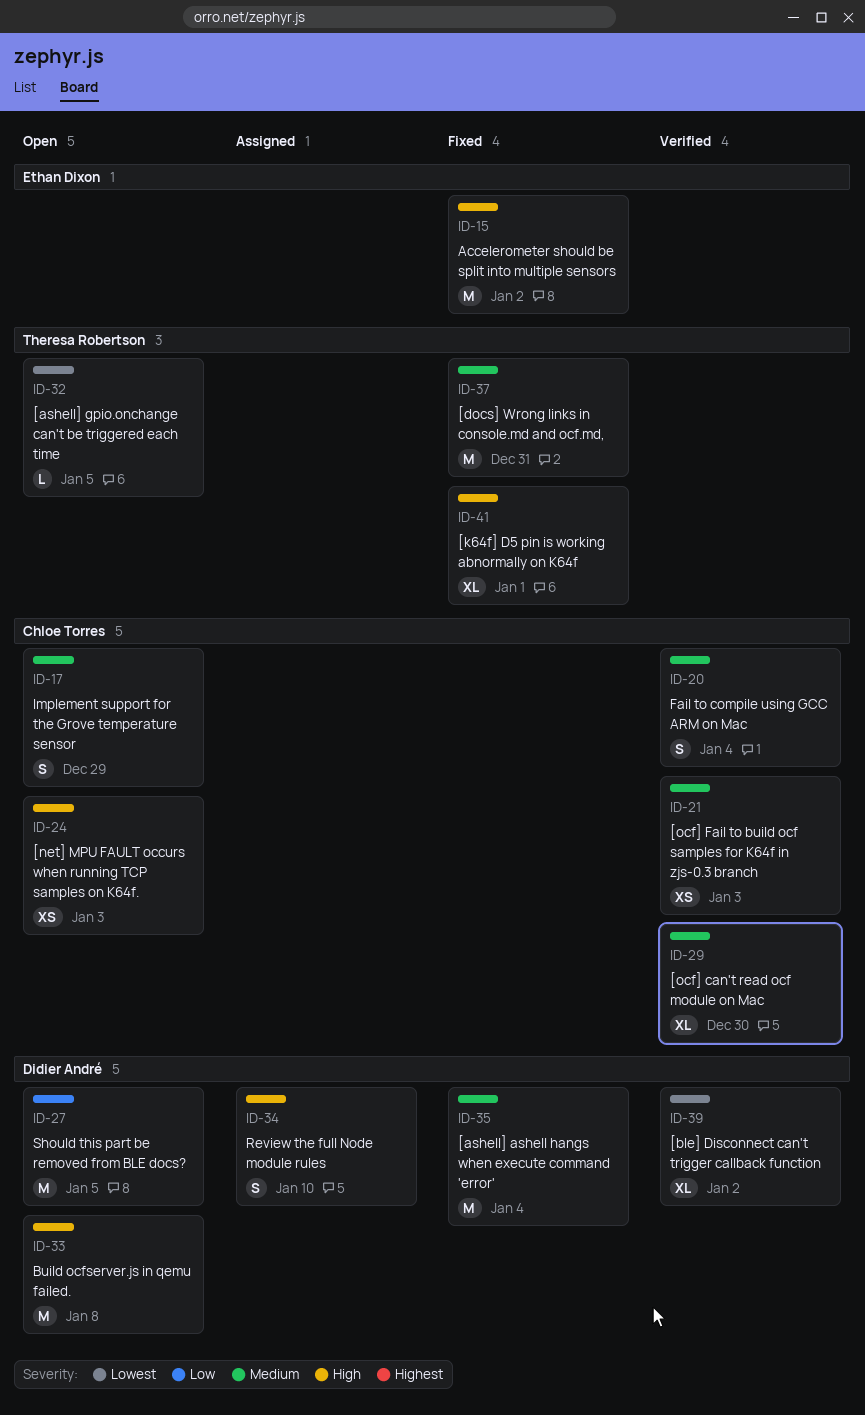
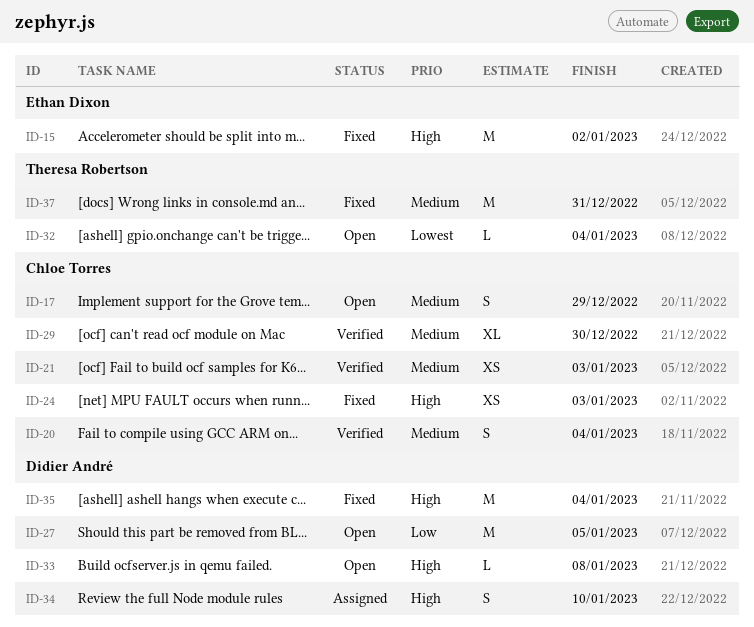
ID-24, status: Open -> Fixed
ID-32, due: Jan 5 -> Jan 4
ID-33, estimate: M -> L
ID-35, priority: Medium -> High
ID-39: present -> none
ID-41: present -> none

